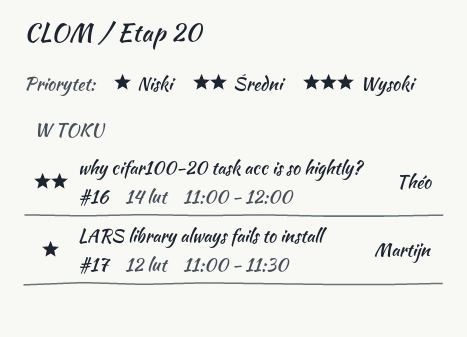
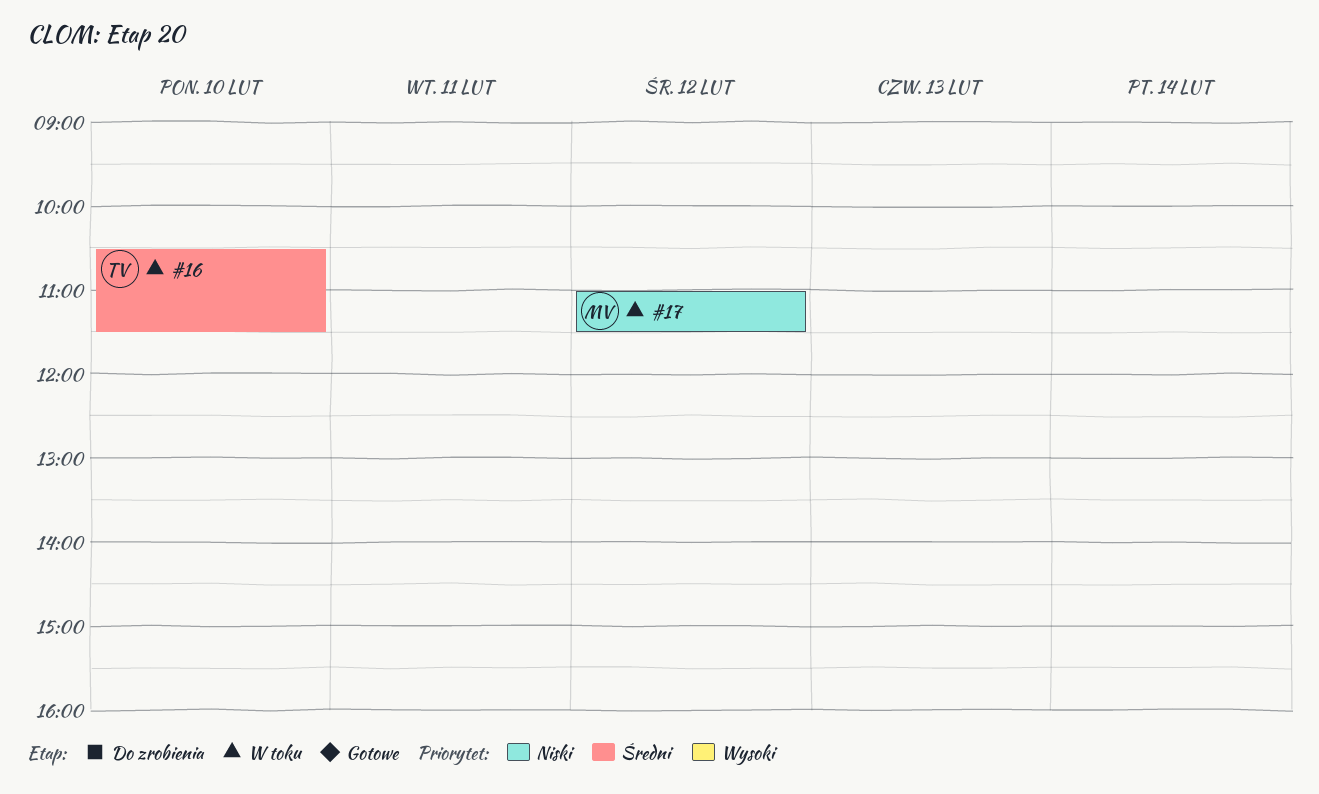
#16, day: Feb 14 -> Feb 10
#16, begins: 11:00 -> 10:30
#16, ends: 12:00 -> 11:30

